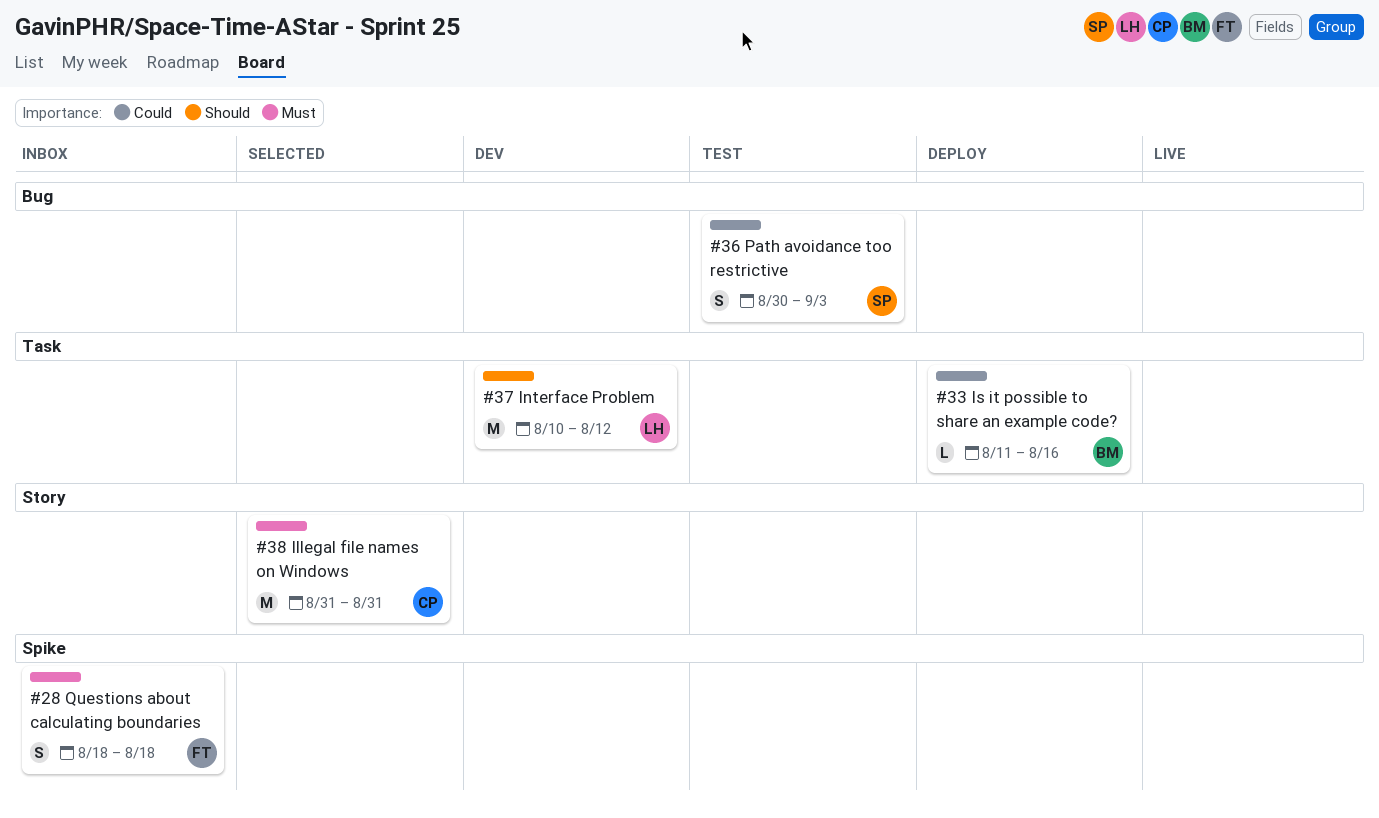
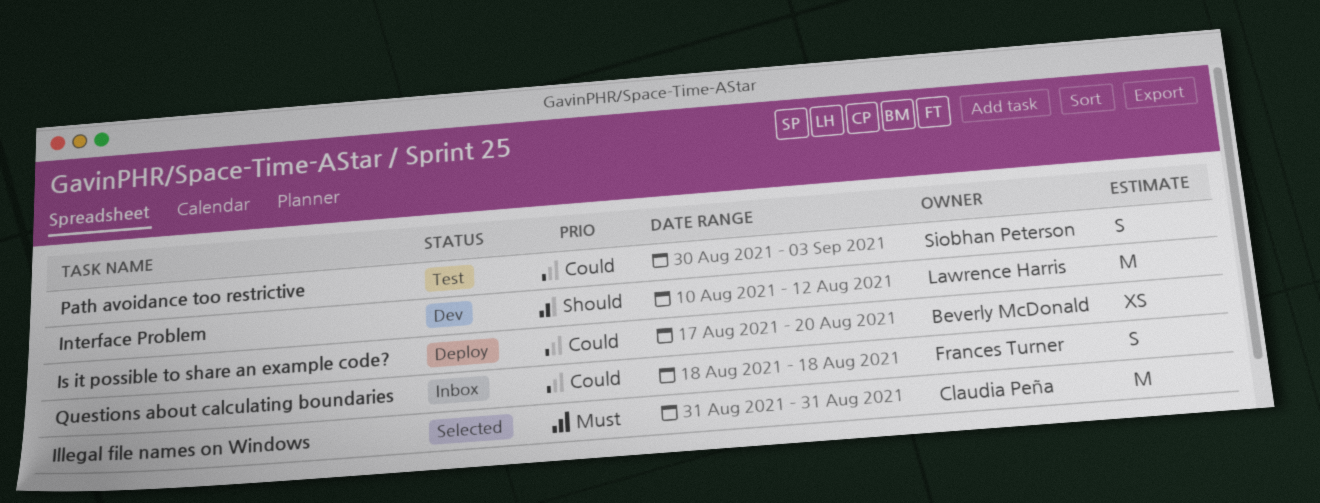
Is it possible to share an example code?, estimate: L -> XS
Is it possible to share an example code?, start: Aug 11 -> Aug 17
Is it possible to share an example code?, due: Aug 16 -> Aug 20
Questions about calculating boundaries, priority: Must -> Could

